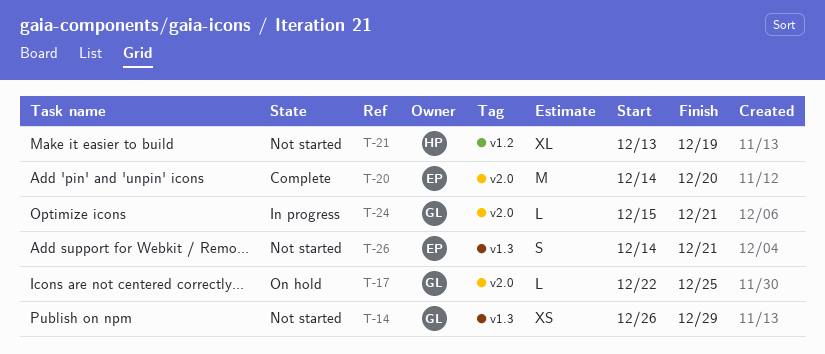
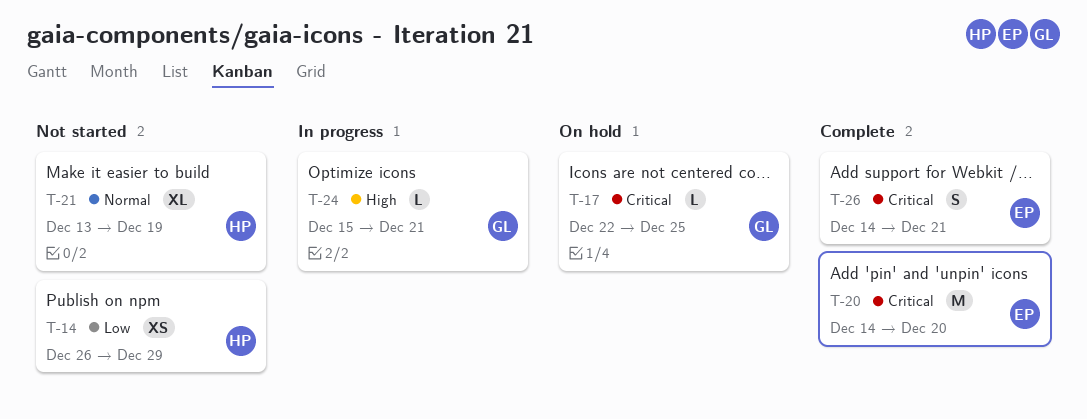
T-14, owner: GL -> HP
T-26, status: Not started -> Complete

